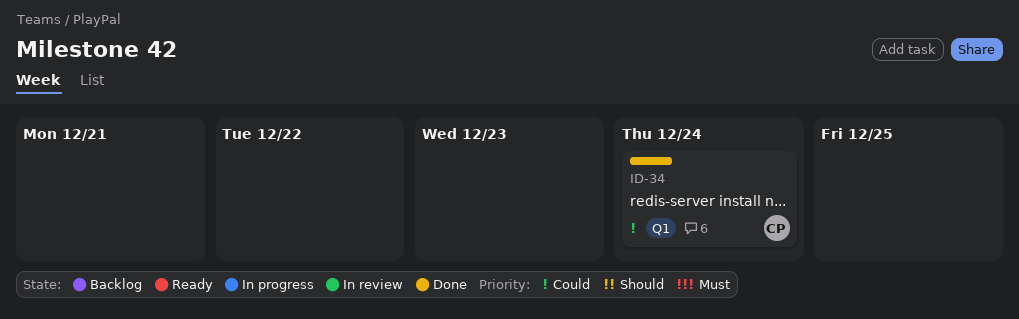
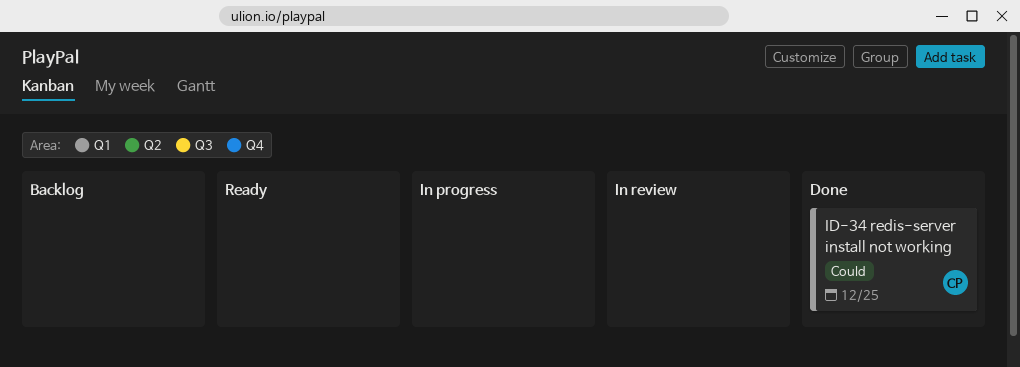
ID-34, due: Dec 24 -> Dec 25

